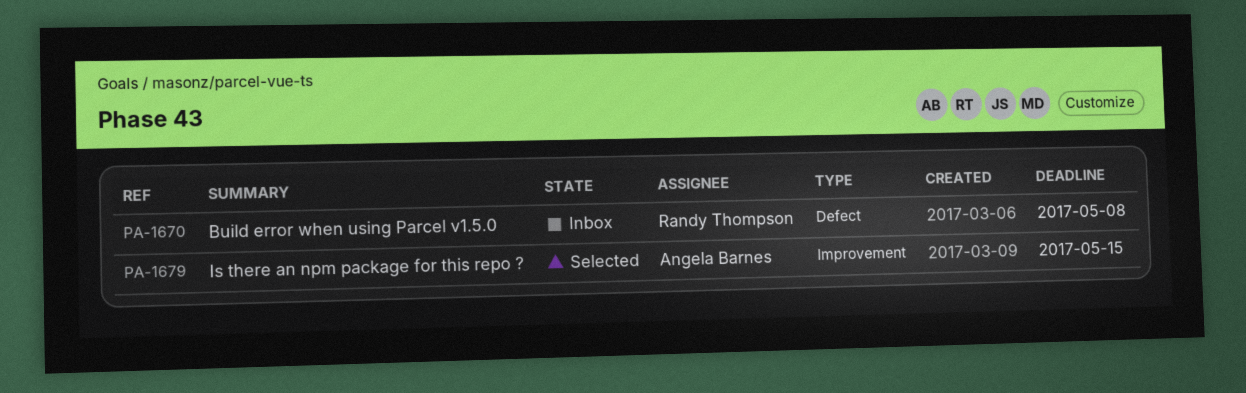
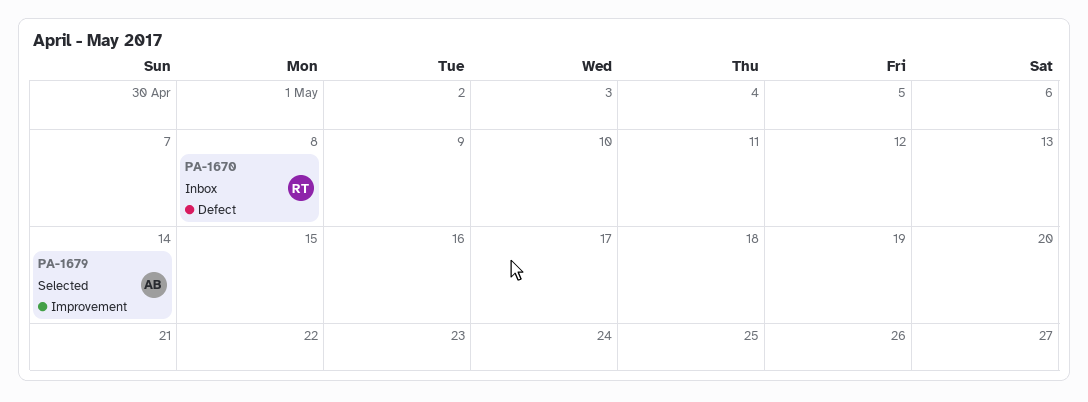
PA-1679, due: May 15 -> May 14

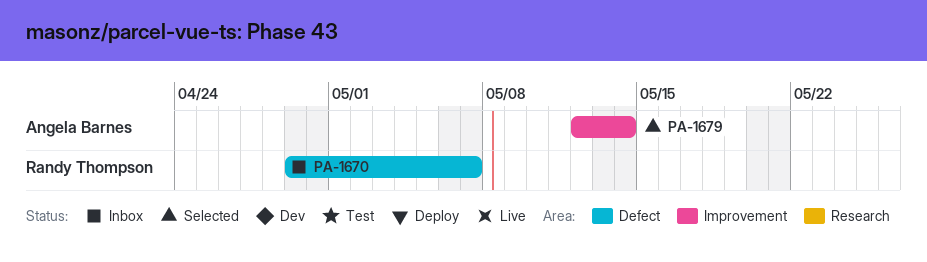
PA-1670, due: May 8 -> May 7

